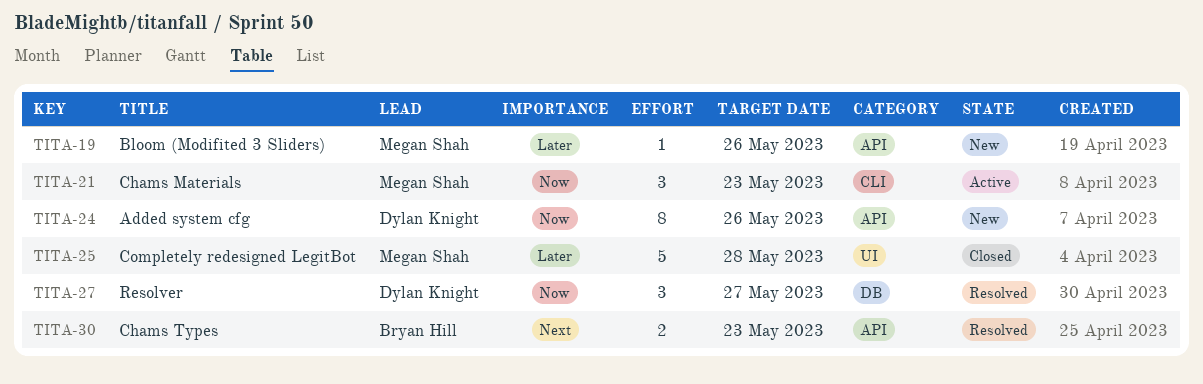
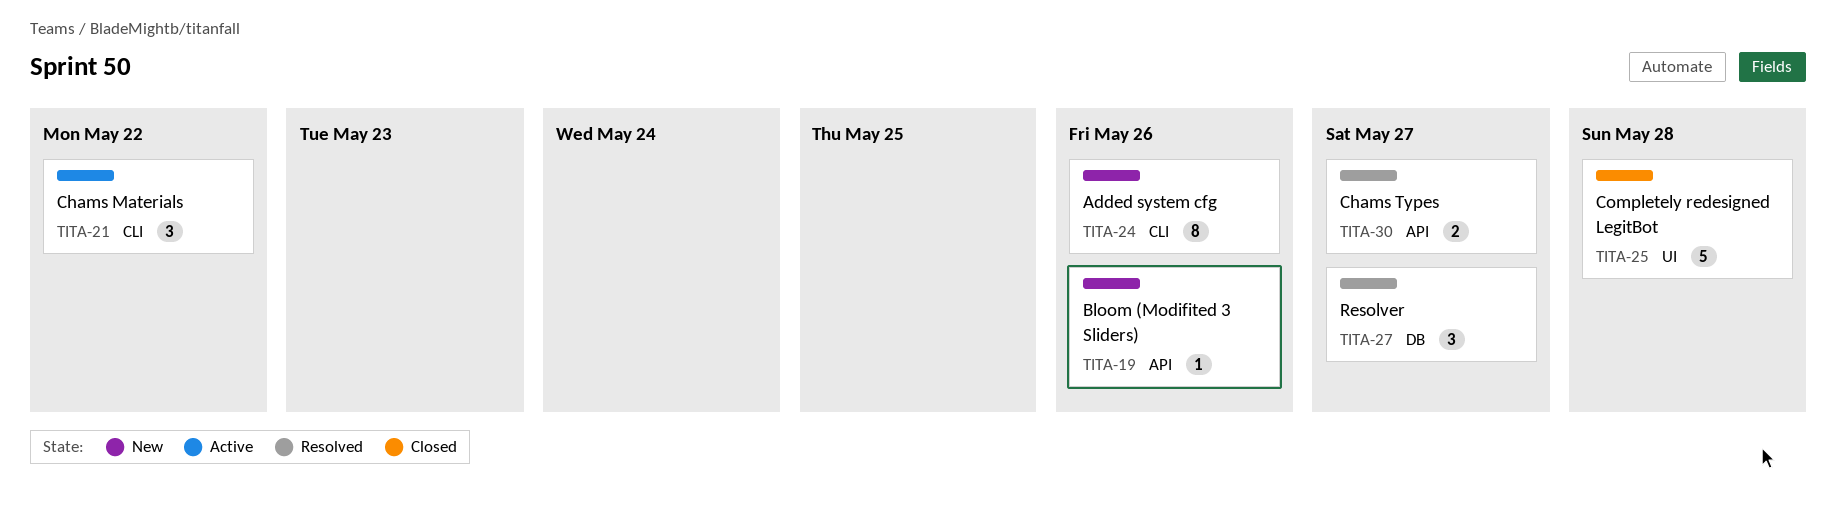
TITA-21, due: May 23 -> May 22
TITA-24, label: API -> CLI
TITA-30, due: May 23 -> May 27

